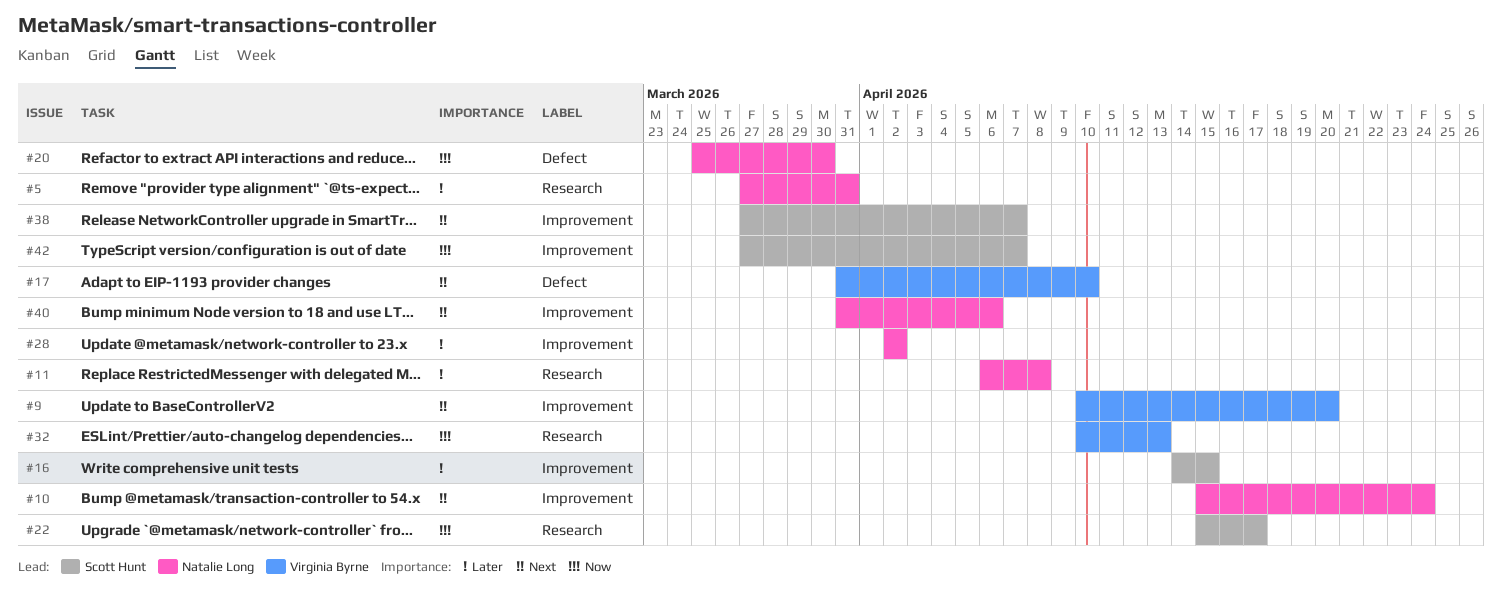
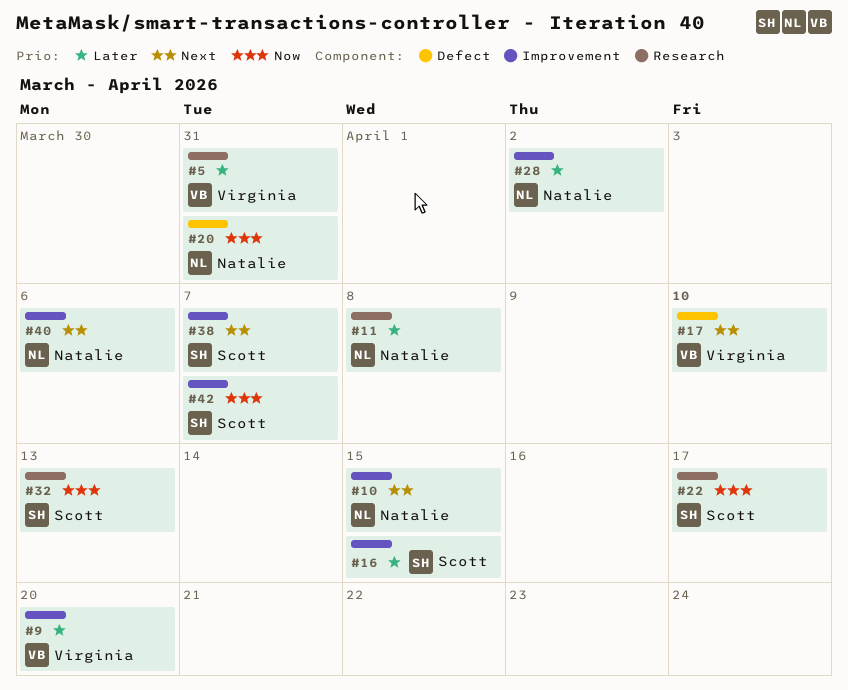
#5, owner: Natalie Long -> Virginia Byrne
#9, priority: Next -> Later
#10, due: Apr 24 -> Apr 15
#20, due: Mar 30 -> Mar 31
#32, owner: Virginia Byrne -> Scott Hunt

